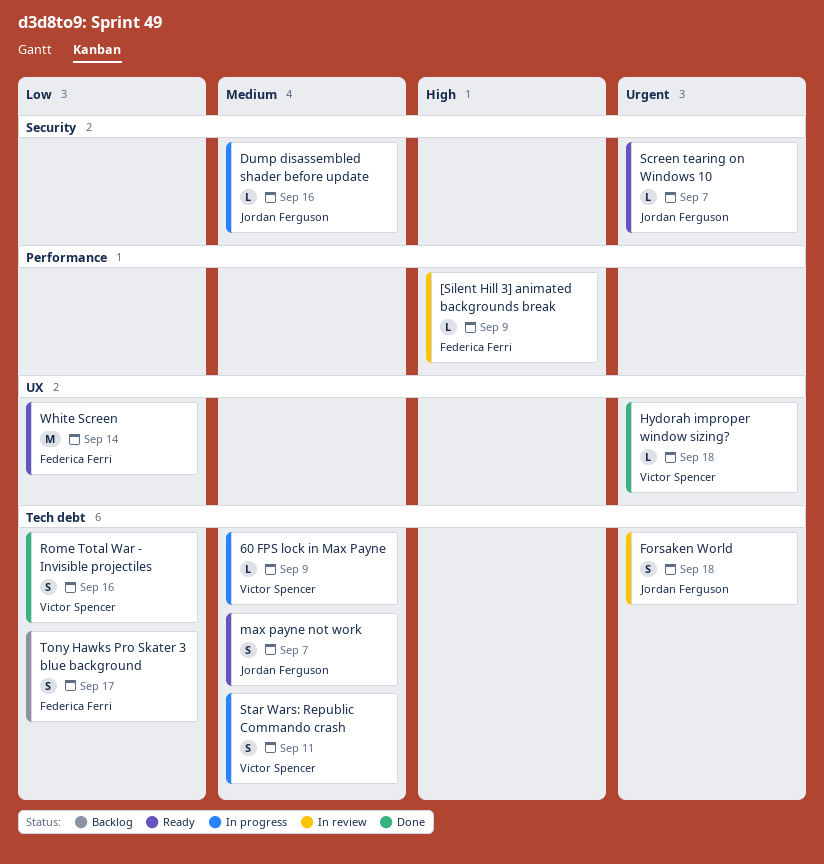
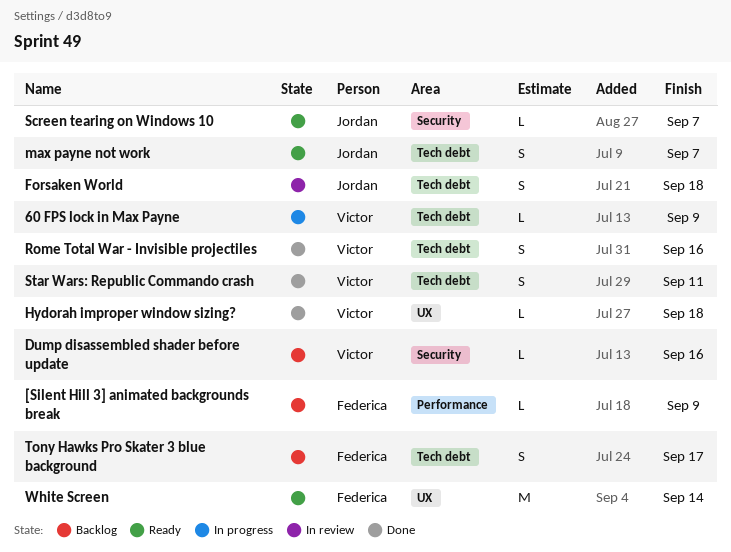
[Silent Hill 3] animated backgrounds break, status: In review -> Backlog
Dump disassembled shader before update, status: In progress -> Backlog
Dump disassembled shader before update, owner: Jordan Ferguson -> Victor Spencer
Star Wars: Republic Commando crash, status: In progress -> Done

